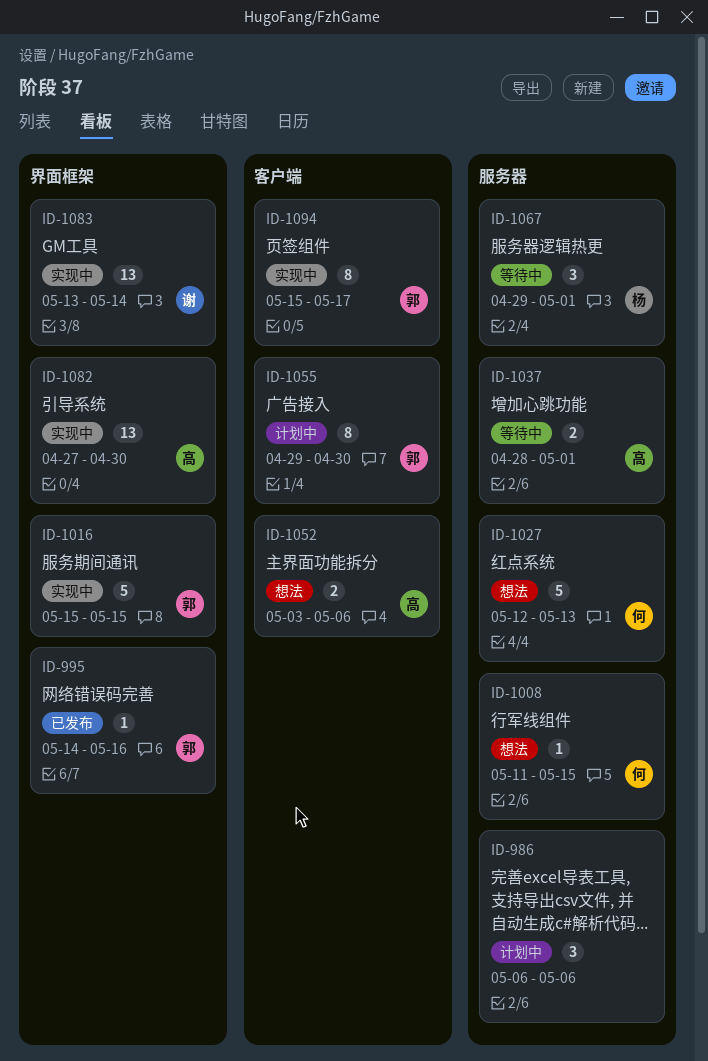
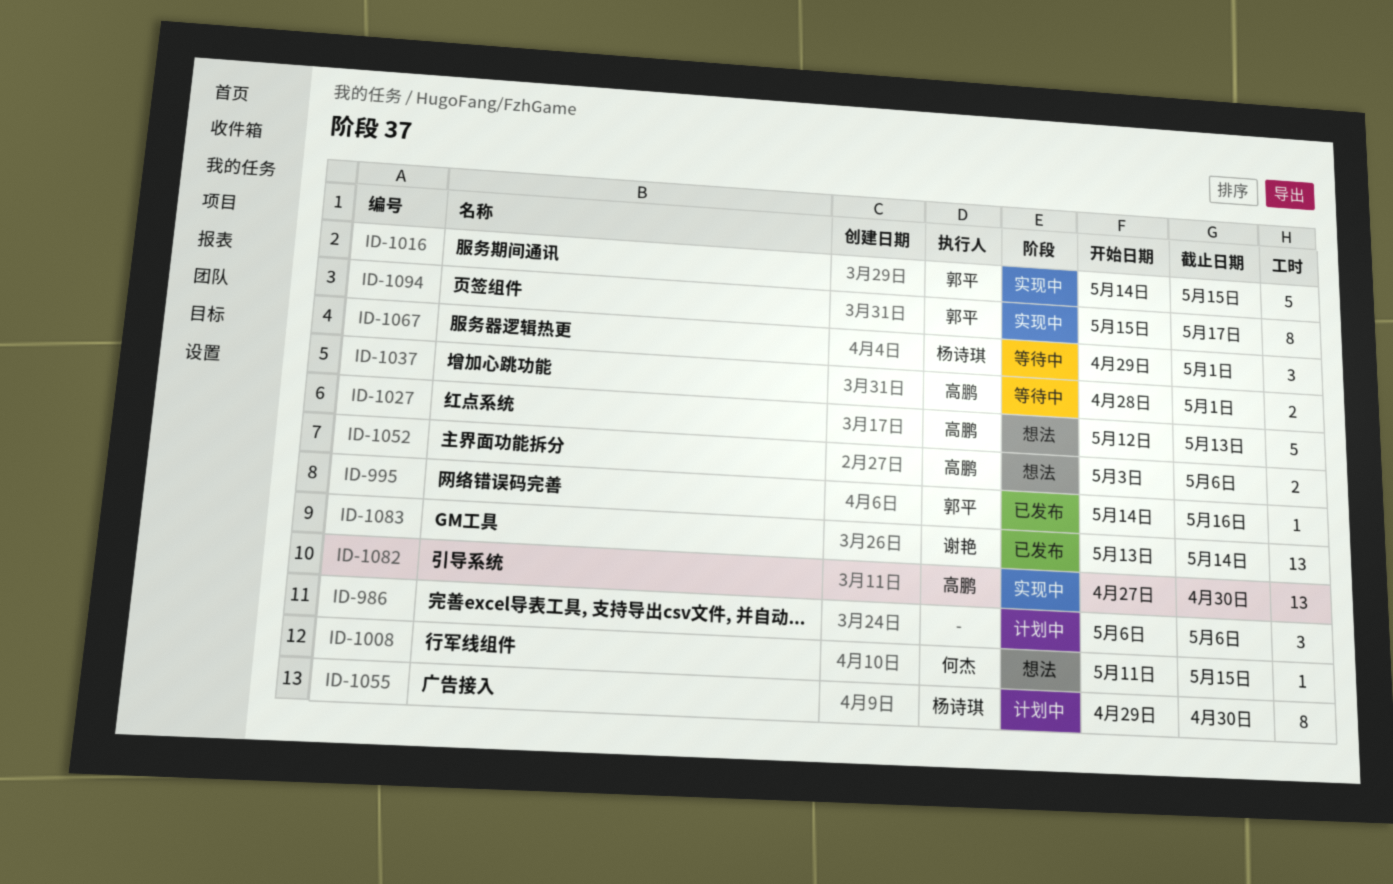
ID-1016, start: May 15 -> May 14
ID-1027, owner: 何杰 -> 高鹏
ID-1055, owner: 郭平 -> 杨诗琪
ID-1083, status: 实现中 -> 已发布

